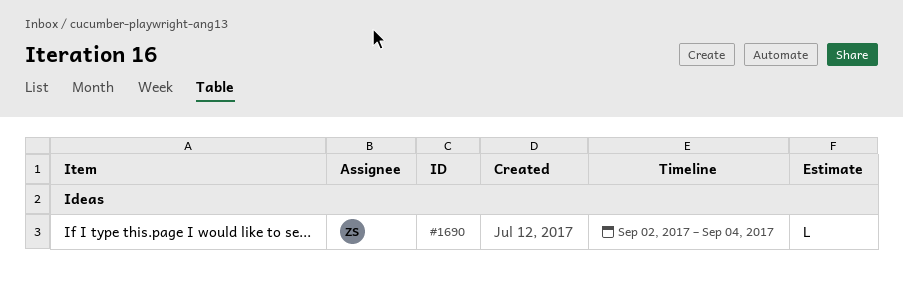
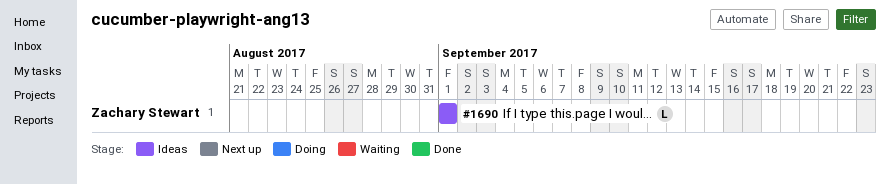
#1690, start: Sep 2 -> Sep 1
#1690, due: Sep 4 -> Sep 1

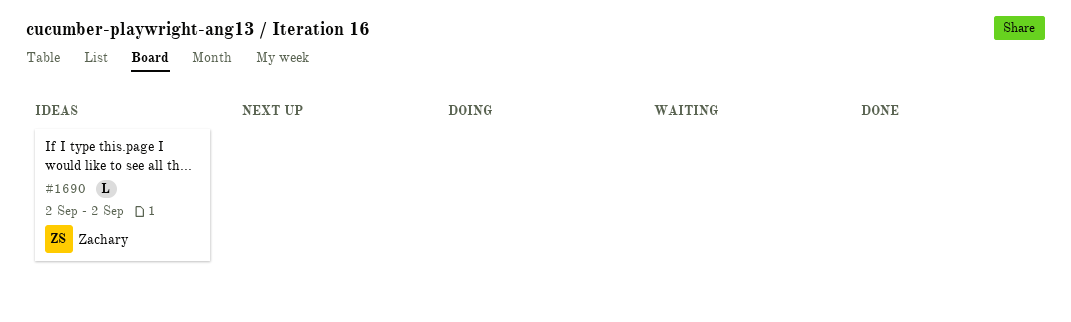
#1690, start: Sep 1 -> Sep 2
#1690, due: Sep 1 -> Sep 2

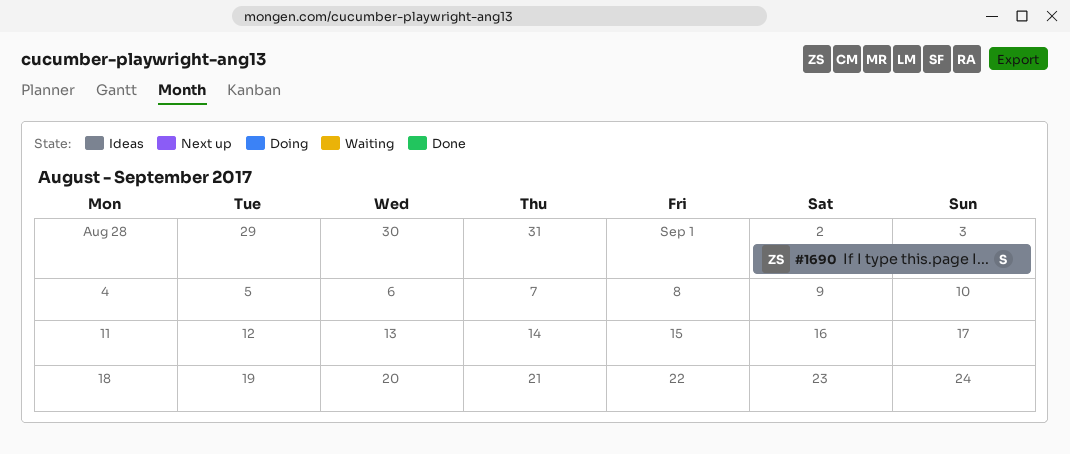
#1690, estimate: L -> S
#1690, due: Sep 2 -> Sep 3

